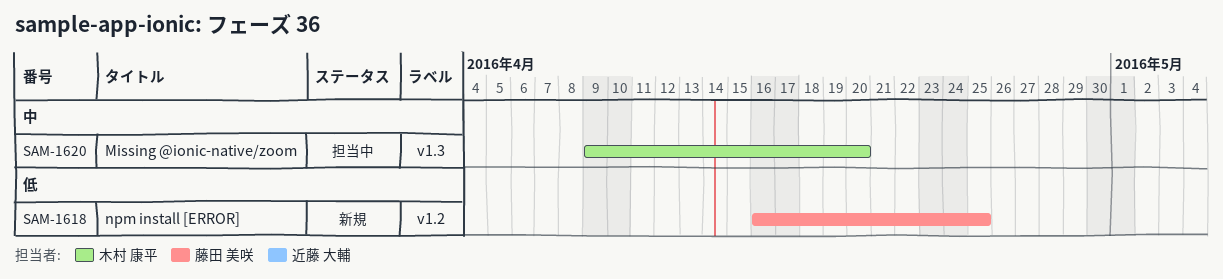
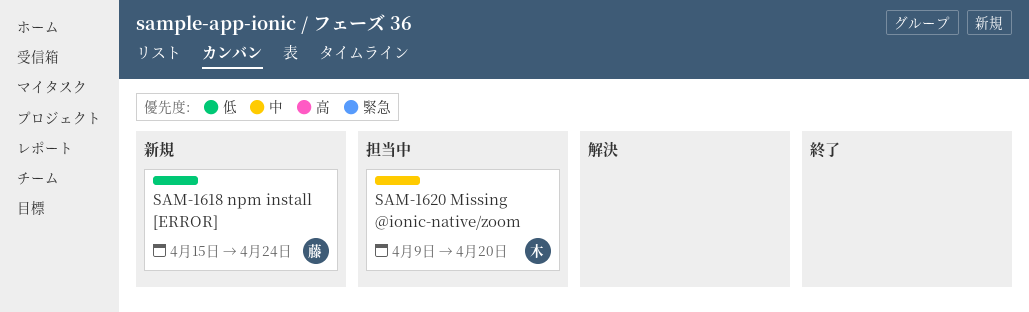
SAM-1618, start: Apr 16 -> Apr 15
SAM-1618, due: Apr 25 -> Apr 24

